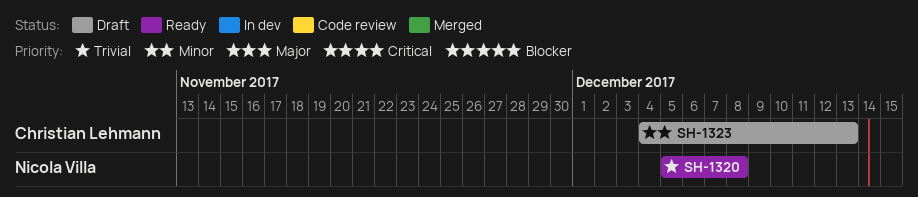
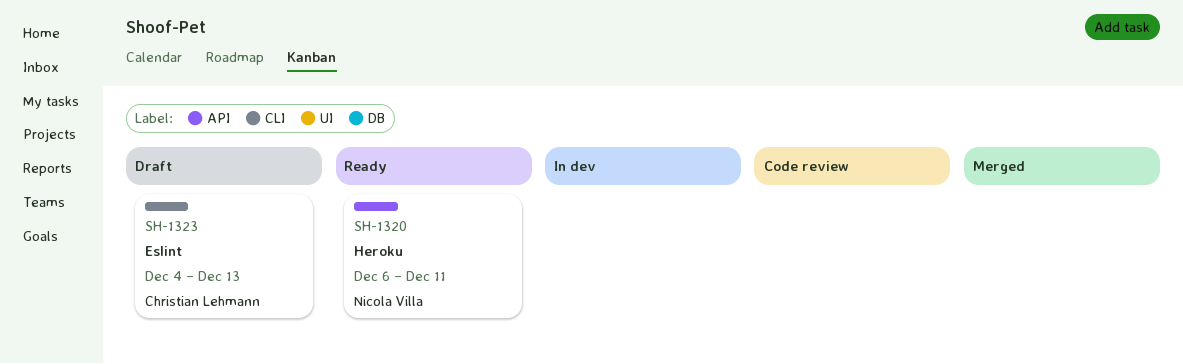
SH-1320, start: Dec 5 -> Dec 6
SH-1320, due: Dec 8 -> Dec 11

